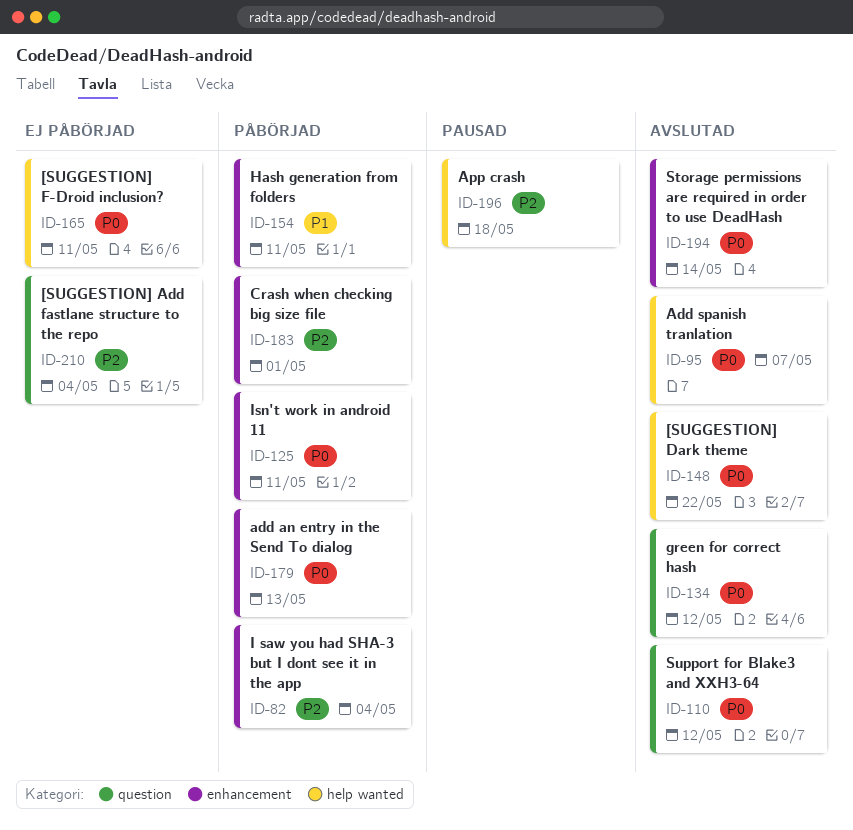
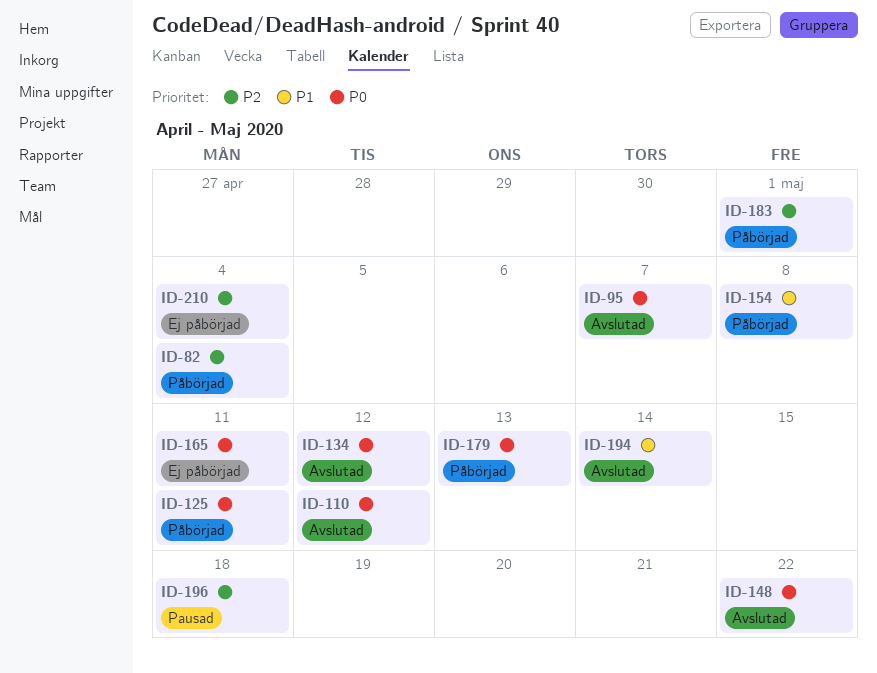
ID-154, due: May 11 -> May 8
ID-194, priority: P0 -> P1

